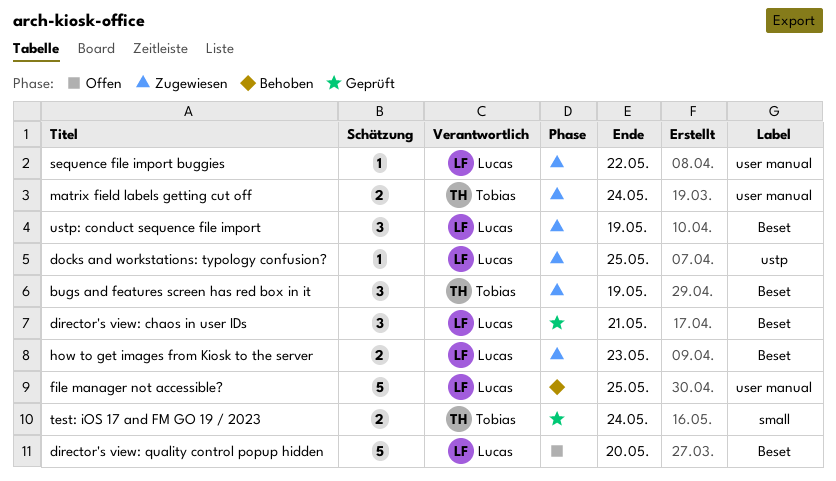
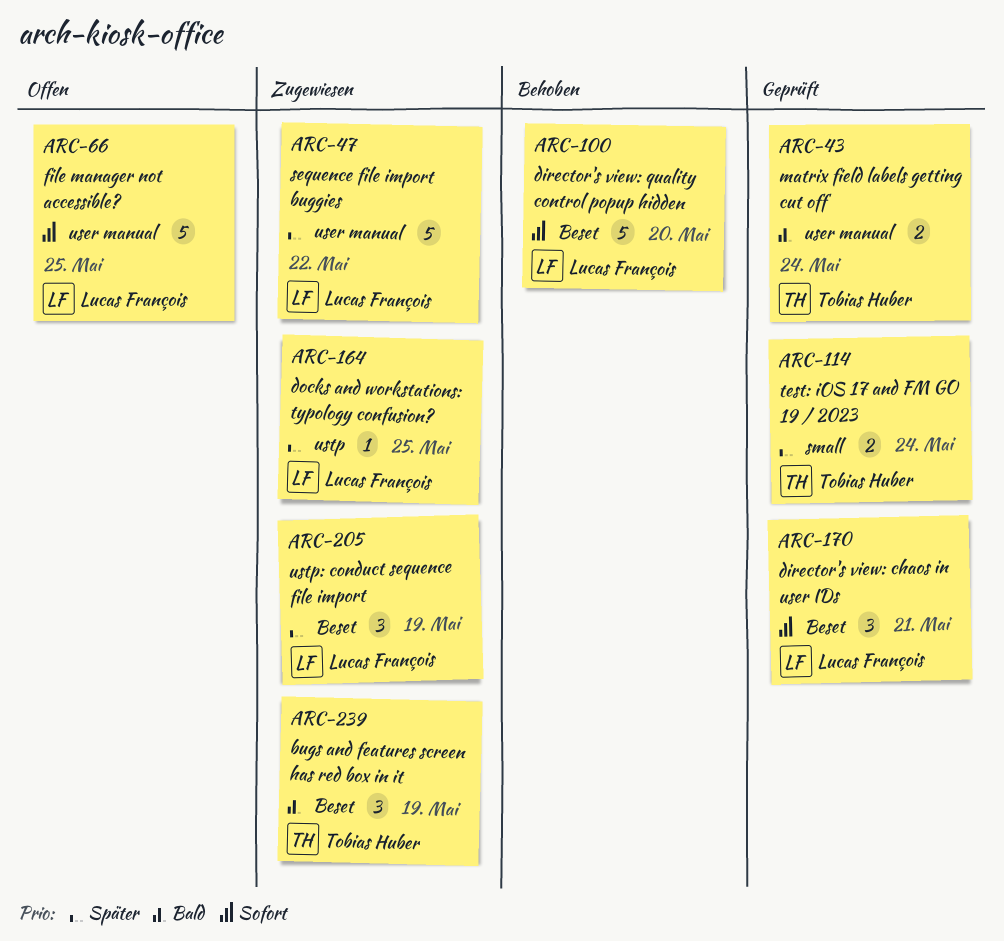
director's view: quality control popup hidden, status: Offen -> Behoben
file manager not accessible?, status: Behoben -> Offen
how to get images from Kiosk to the server: present -> none
matrix field labels getting cut off, status: Zugewiesen -> Geprüft
sequence file import buggies, estimate: 1 -> 5

